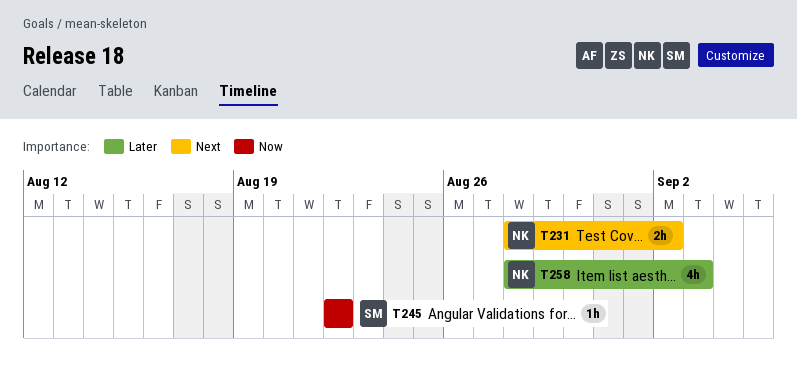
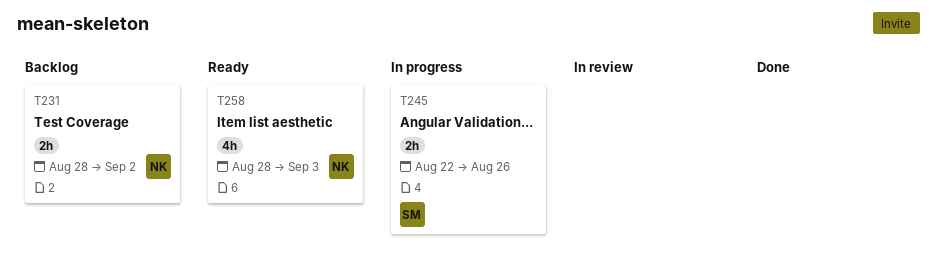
T245, estimate: 1h -> 2h
T245, due: Aug 22 -> Aug 26

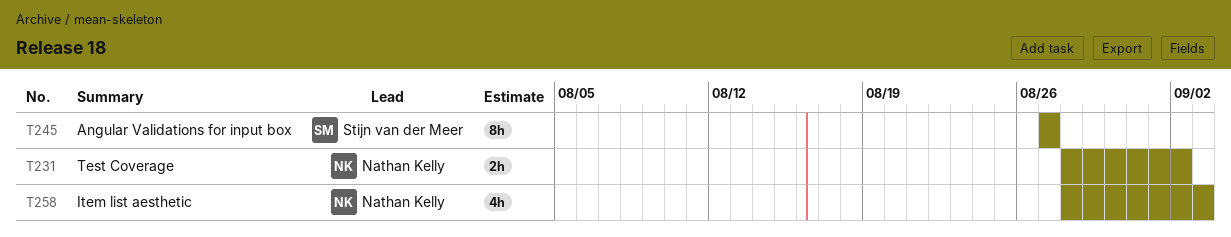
T245, estimate: 2h -> 8h
T245, start: Aug 22 -> Aug 27
T245, due: Aug 26 -> Aug 27

